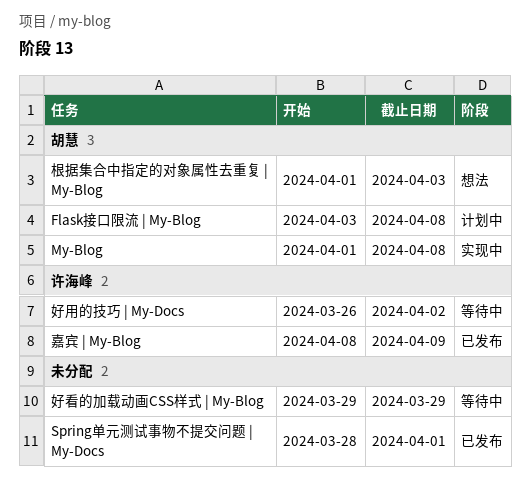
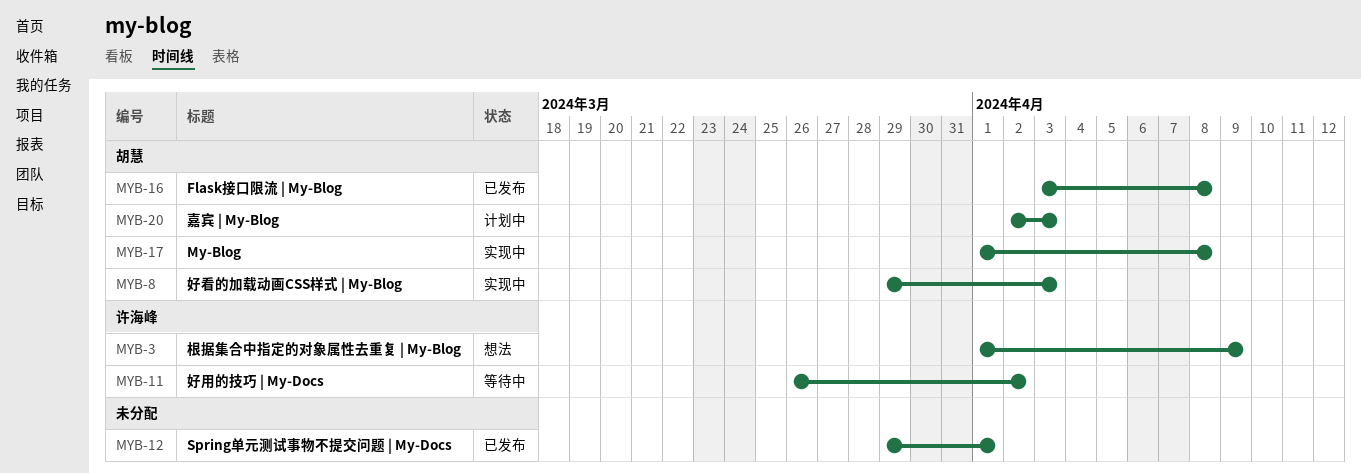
Flask接口限流 | My-Blog, status: 计划中 -> 已发布
Spring单元测试事物不提交问题 | My-Docs, start: Mar 28 -> Mar 29
嘉宾 | My-Blog, status: 已发布 -> 计划中
嘉宾 | My-Blog, owner: 许海峰 -> 胡慧
嘉宾 | My-Blog, start: Apr 8 -> Apr 2
嘉宾 | My-Blog, due: Apr 9 -> Apr 3
好看的加载动画CSS样式 | My-Blog, status: 等待中 -> 实现中
好看的加载动画CSS样式 | My-Blog, owner: none -> 胡慧
好看的加载动画CSS样式 | My-Blog, due: Mar 29 -> Apr 3
根据集合中指定的对象属性去重复 | My-Blog, owner: 胡慧 -> 许海峰
根据集合中指定的对象属性去重复 | My-Blog, due: Apr 3 -> Apr 9

